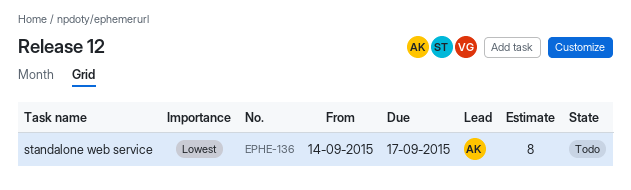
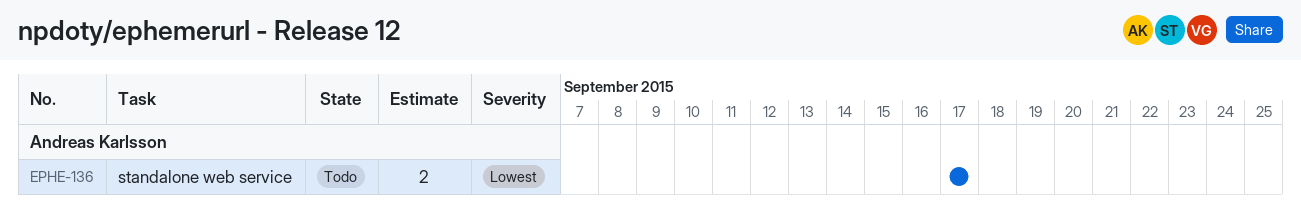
EPHE-136, estimate: 8 -> 2
EPHE-136, start: Sep 14 -> Sep 17

